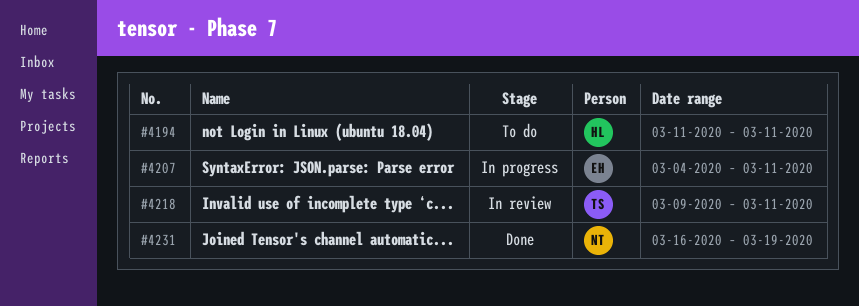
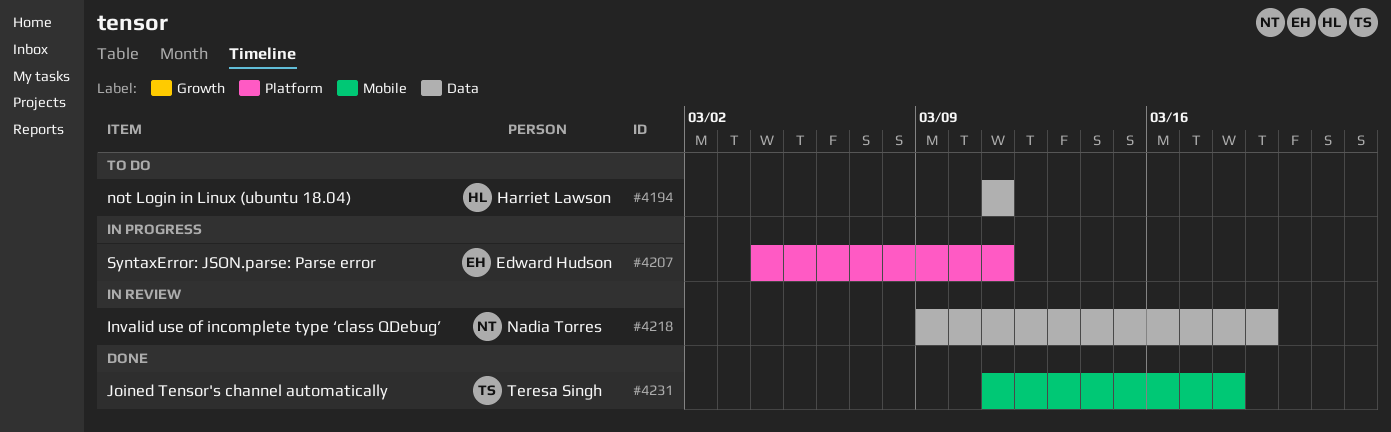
#4218, owner: Teresa Singh -> Nadia Torres
#4218, due: Mar 11 -> Mar 19
#4231, owner: Nadia Torres -> Teresa Singh
#4231, start: Mar 16 -> Mar 11
#4231, due: Mar 19 -> Mar 18

